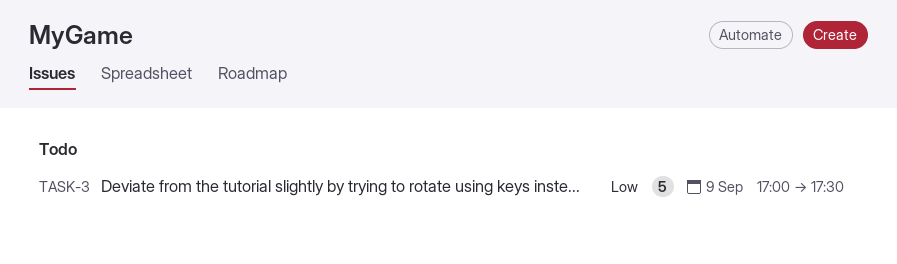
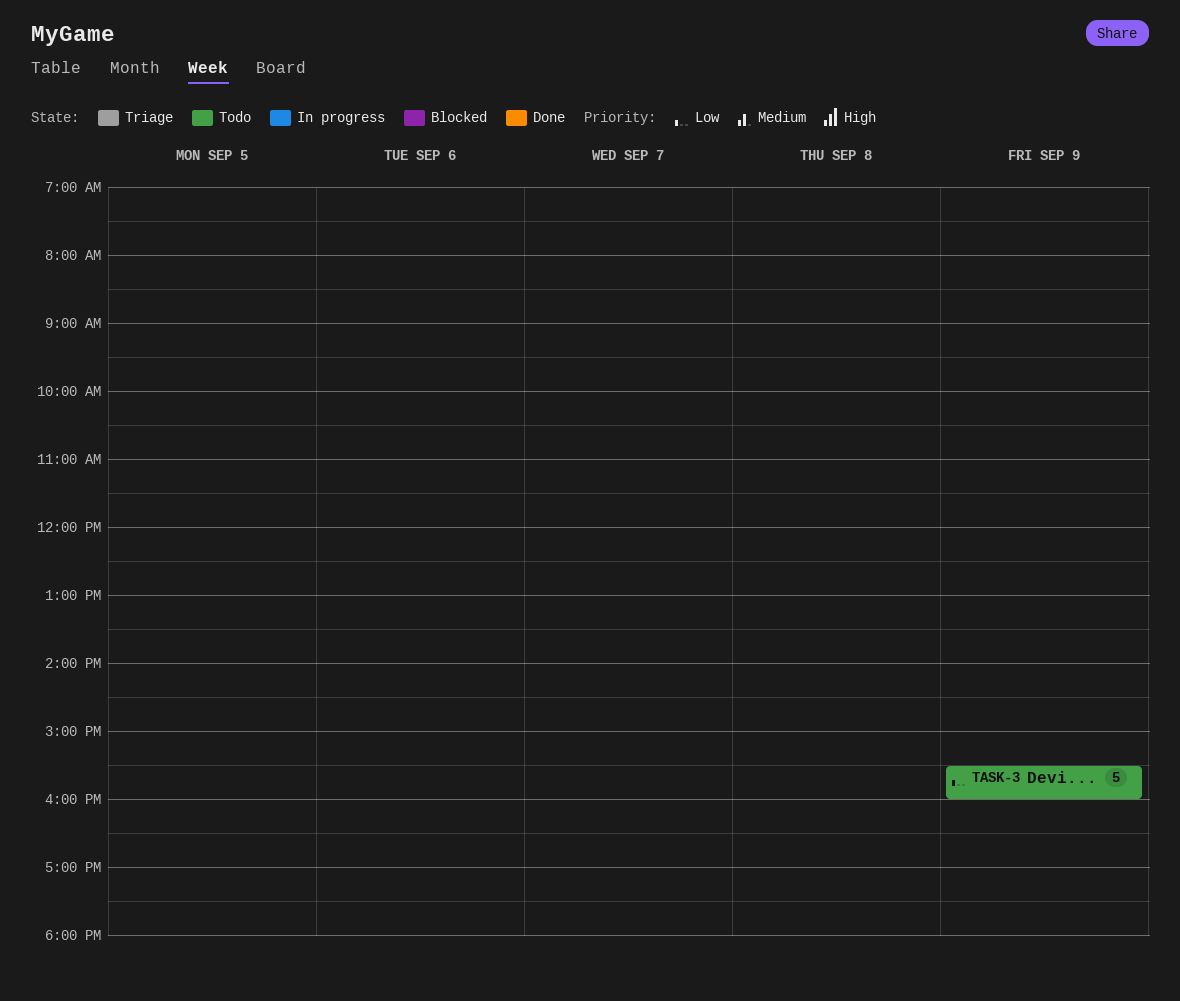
TASK-3, begins: 17:00 -> 15:30
TASK-3, ends: 17:30 -> 16:00

